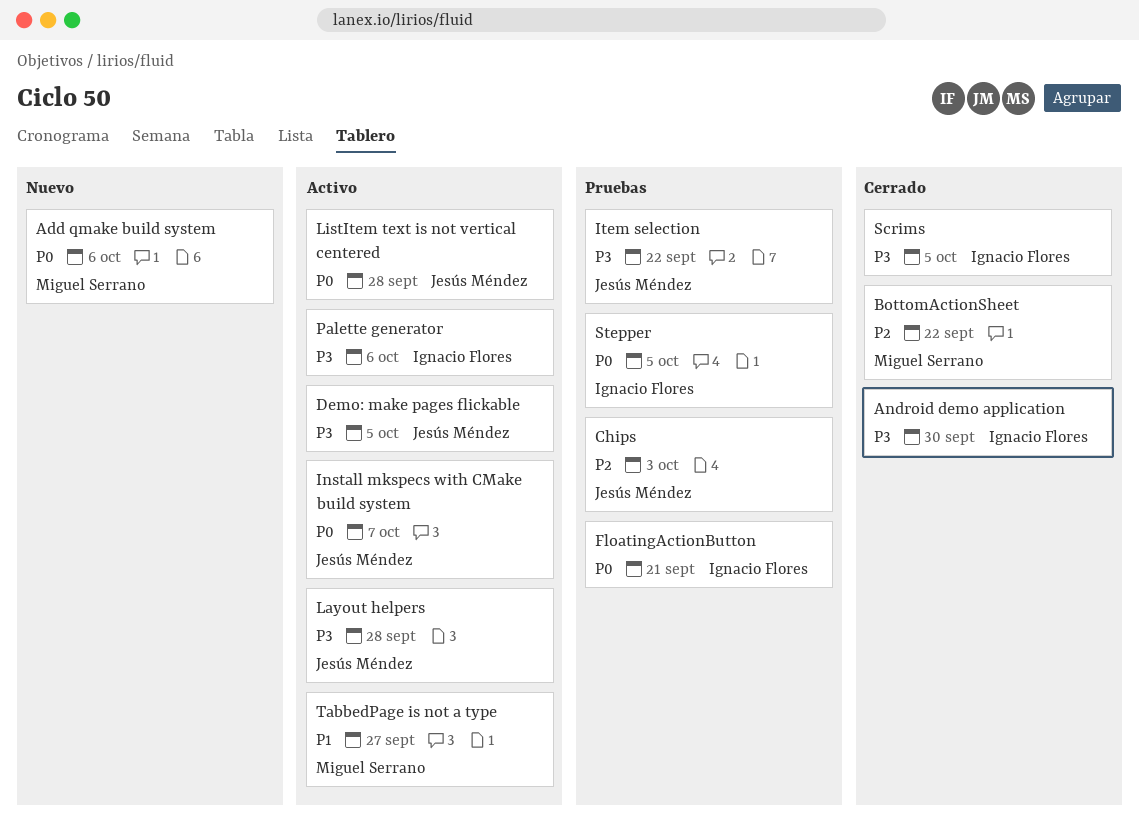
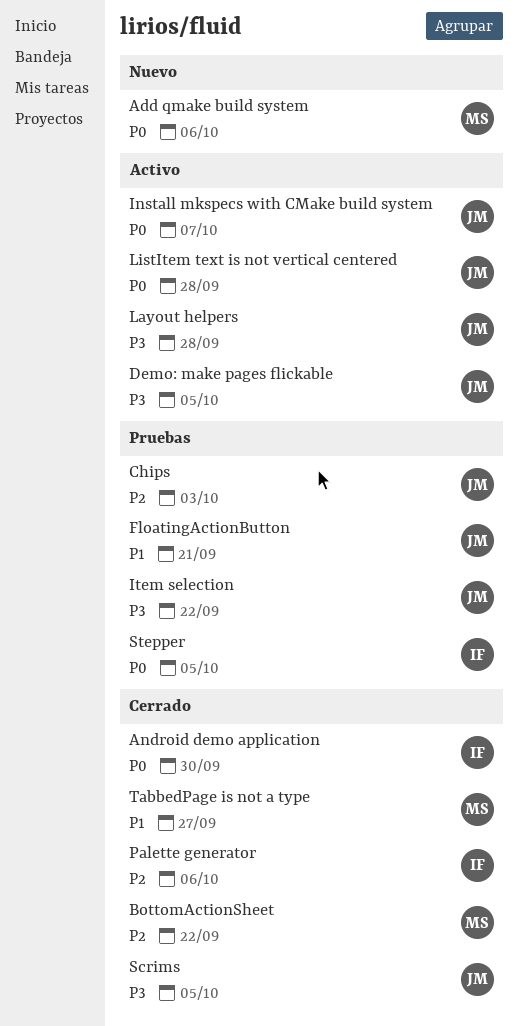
Android demo application, priority: P3 -> P0
FloatingActionButton, owner: Ignacio Flores -> Jesús Méndez
FloatingActionButton, priority: P0 -> P1
Palette generator, status: Activo -> Cerrado
Palette generator, priority: P3 -> P2
Scrims, owner: Ignacio Flores -> Jesús Méndez
TabbedPage is not a type, status: Activo -> Cerrado

